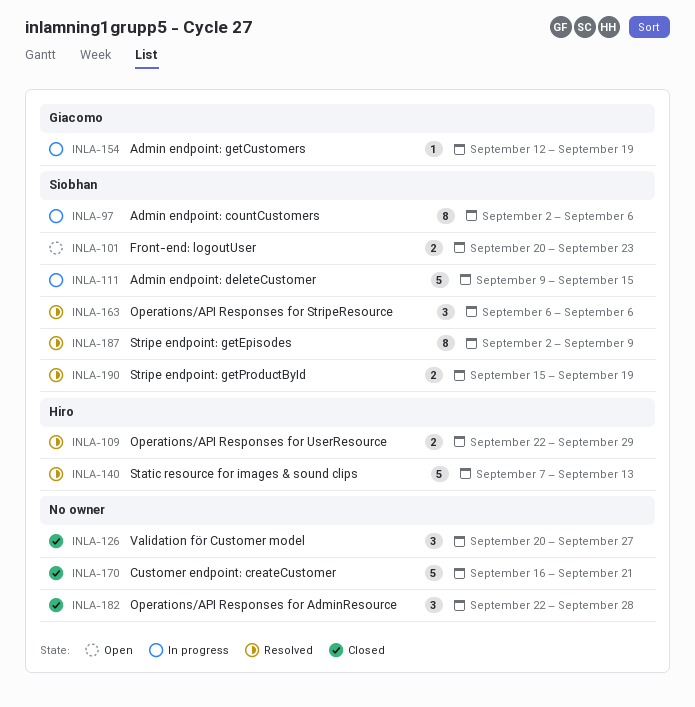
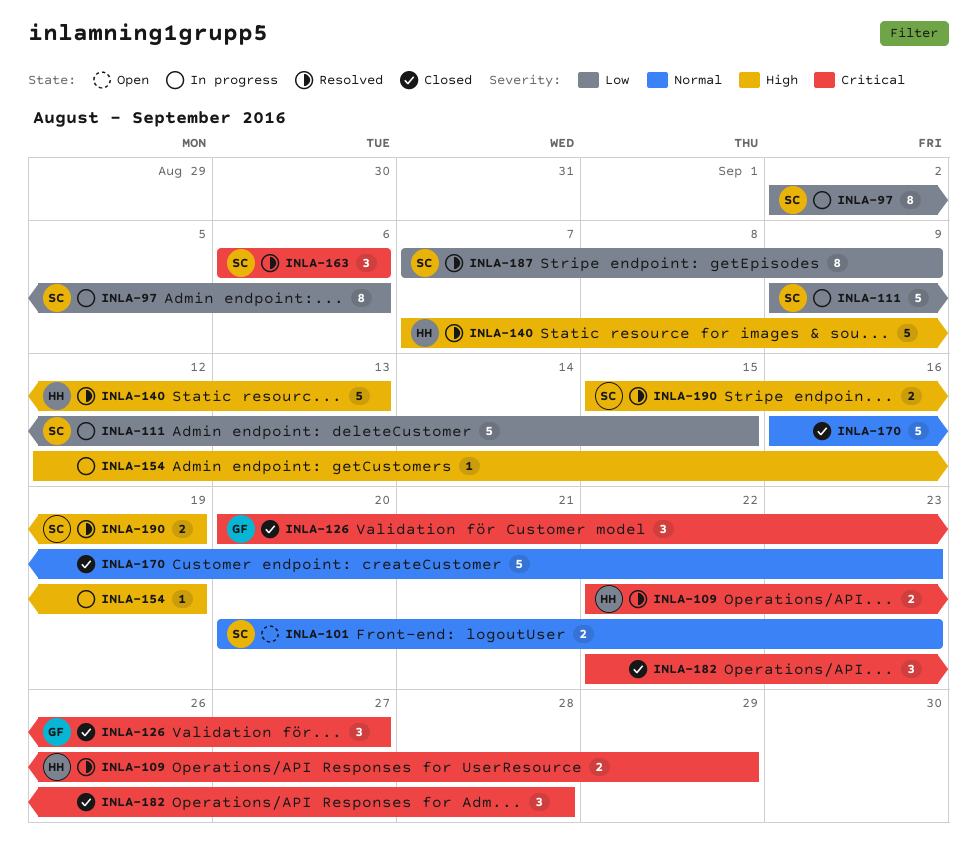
INLA-126, owner: none -> Giacomo
INLA-154, owner: Giacomo -> none
INLA-170, due: Sep 21 -> Sep 23
INLA-187, start: Sep 2 -> Sep 7

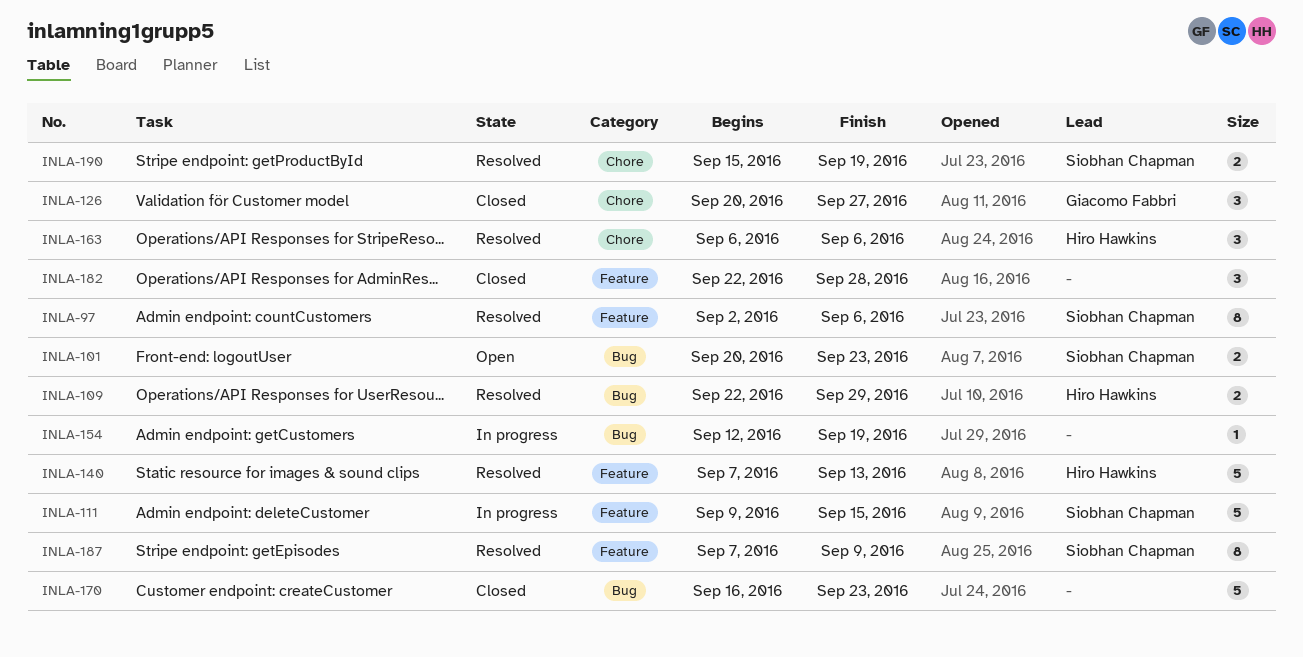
INLA-97, status: In progress -> Resolved
INLA-163, owner: Siobhan Chapman -> Hiro Hawkins

